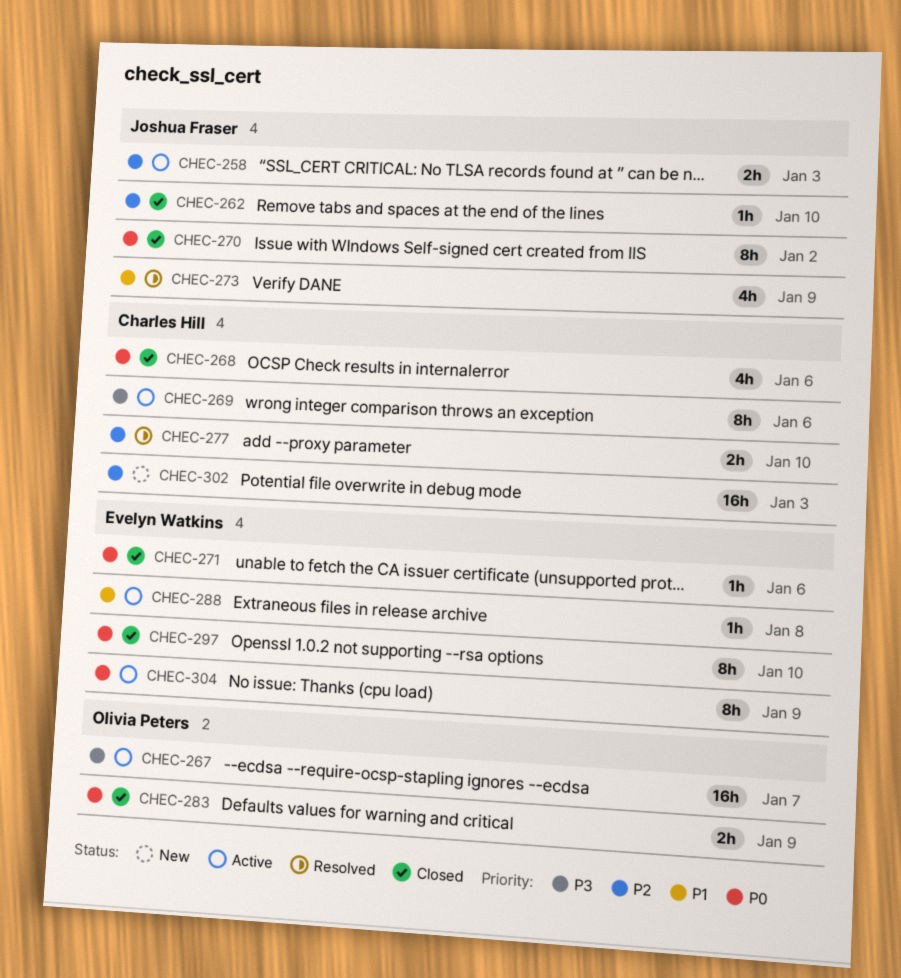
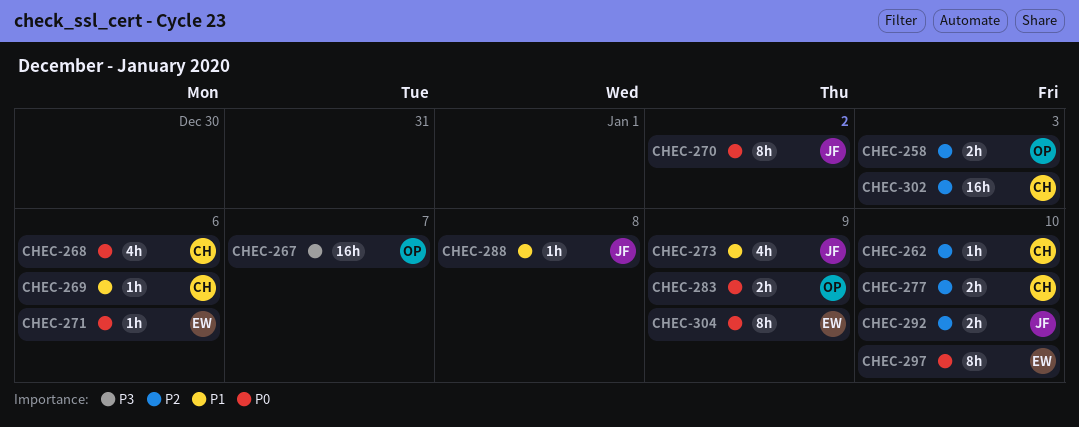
CHEC-258, owner: Joshua Fraser -> Olivia Peters
CHEC-262, owner: Joshua Fraser -> Charles Hill
CHEC-269, priority: P3 -> P1
CHEC-269, estimate: 8h -> 1h
CHEC-288, owner: Evelyn Watkins -> Joshua Fraser
CHEC-292: none -> present

